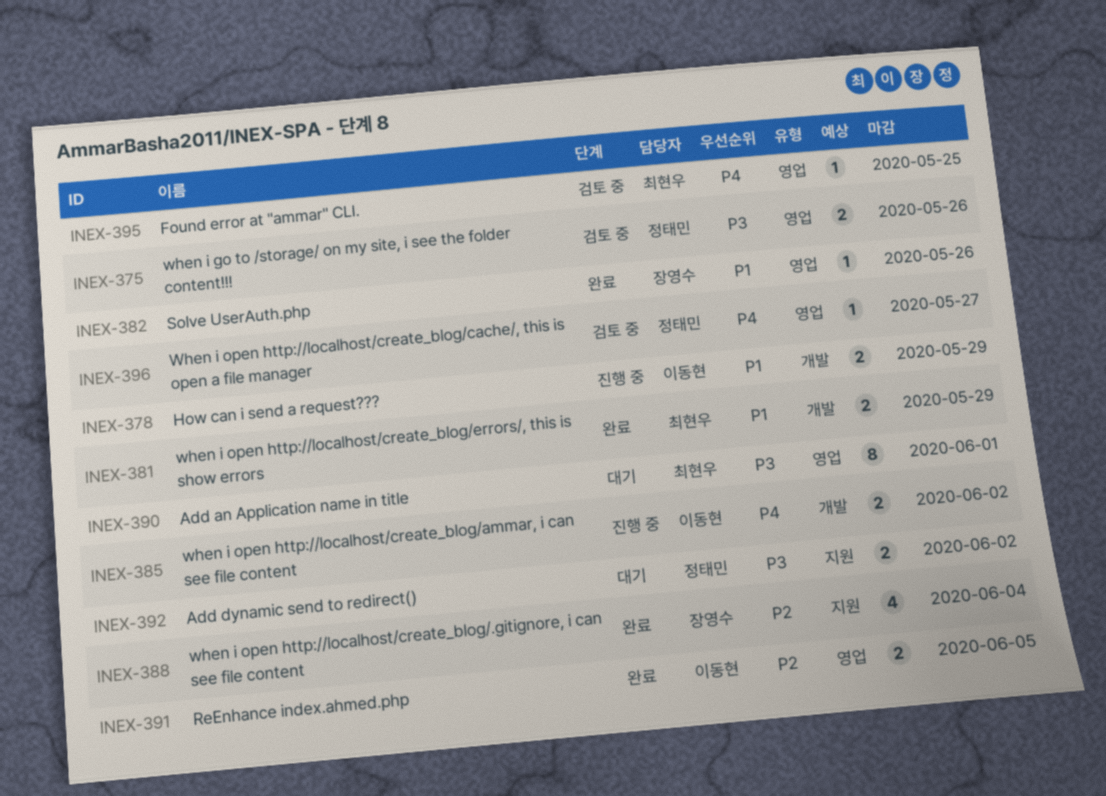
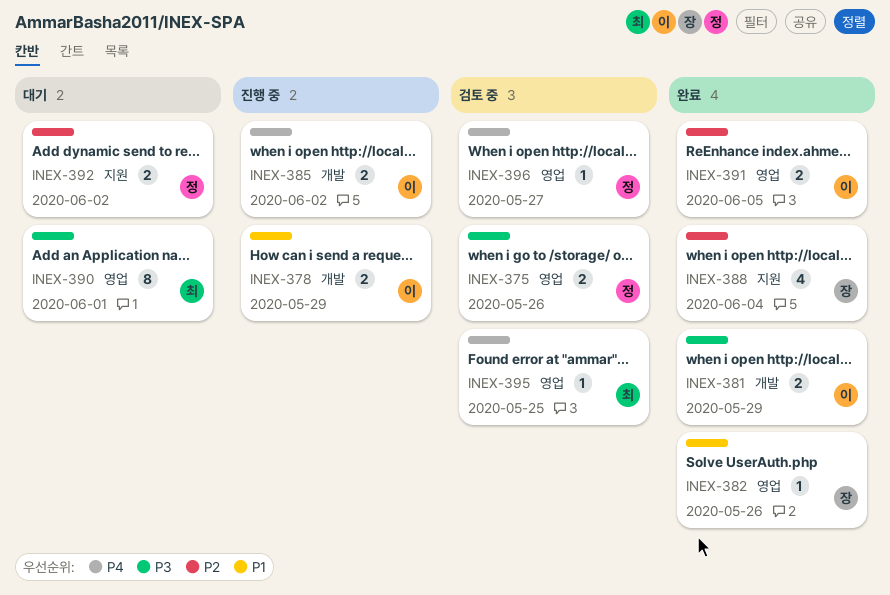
INEX-381, owner: 최현우 -> 이동현
INEX-381, priority: P1 -> P3
INEX-392, priority: P3 -> P2

